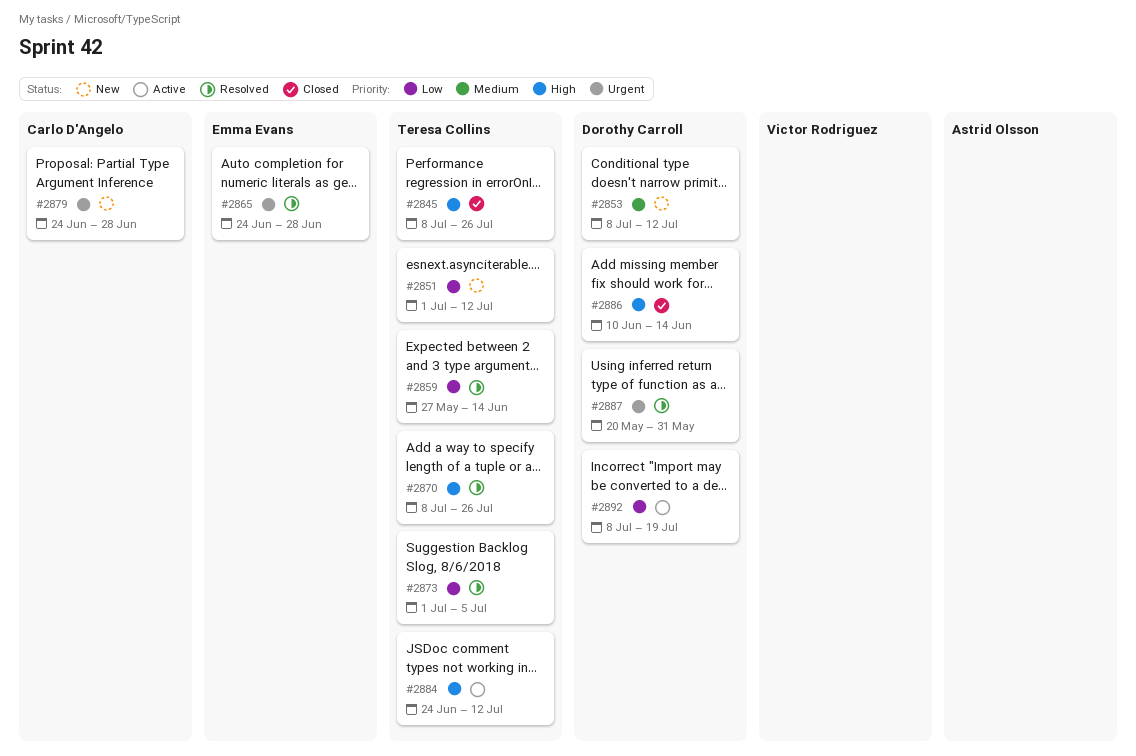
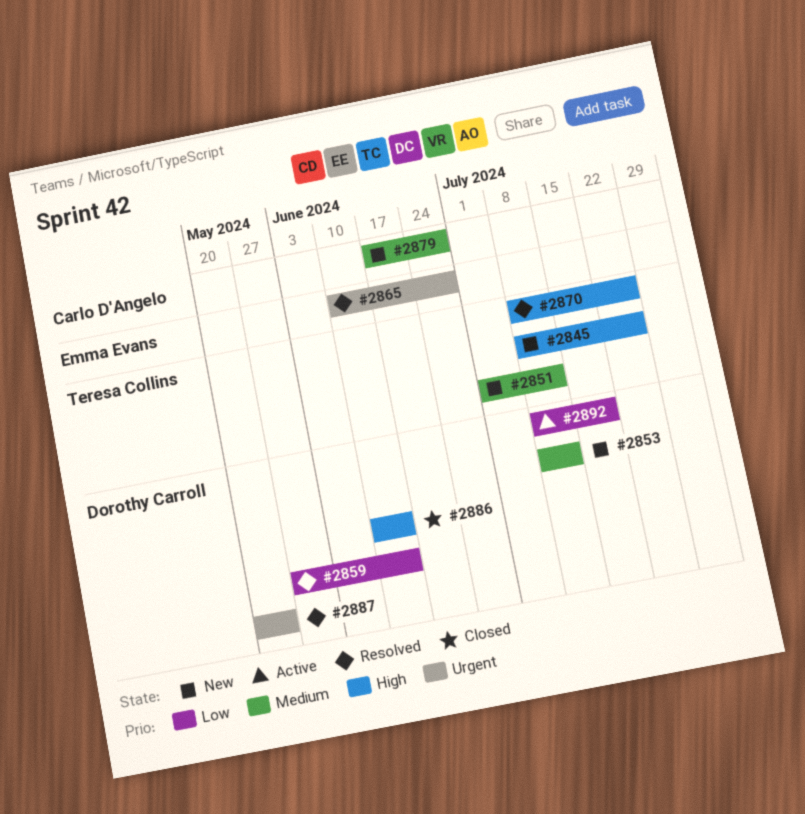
#2845, status: Closed -> New
#2851, priority: Low -> Medium
#2859, owner: Teresa Collins -> Dorothy Carroll
#2865, start: Jun 24 -> Jun 10
#2873: present -> none
#2879, priority: Urgent -> Medium
#2879, start: Jun 24 -> Jun 17
#2884: present -> none
#2887, due: May 31 -> May 24

